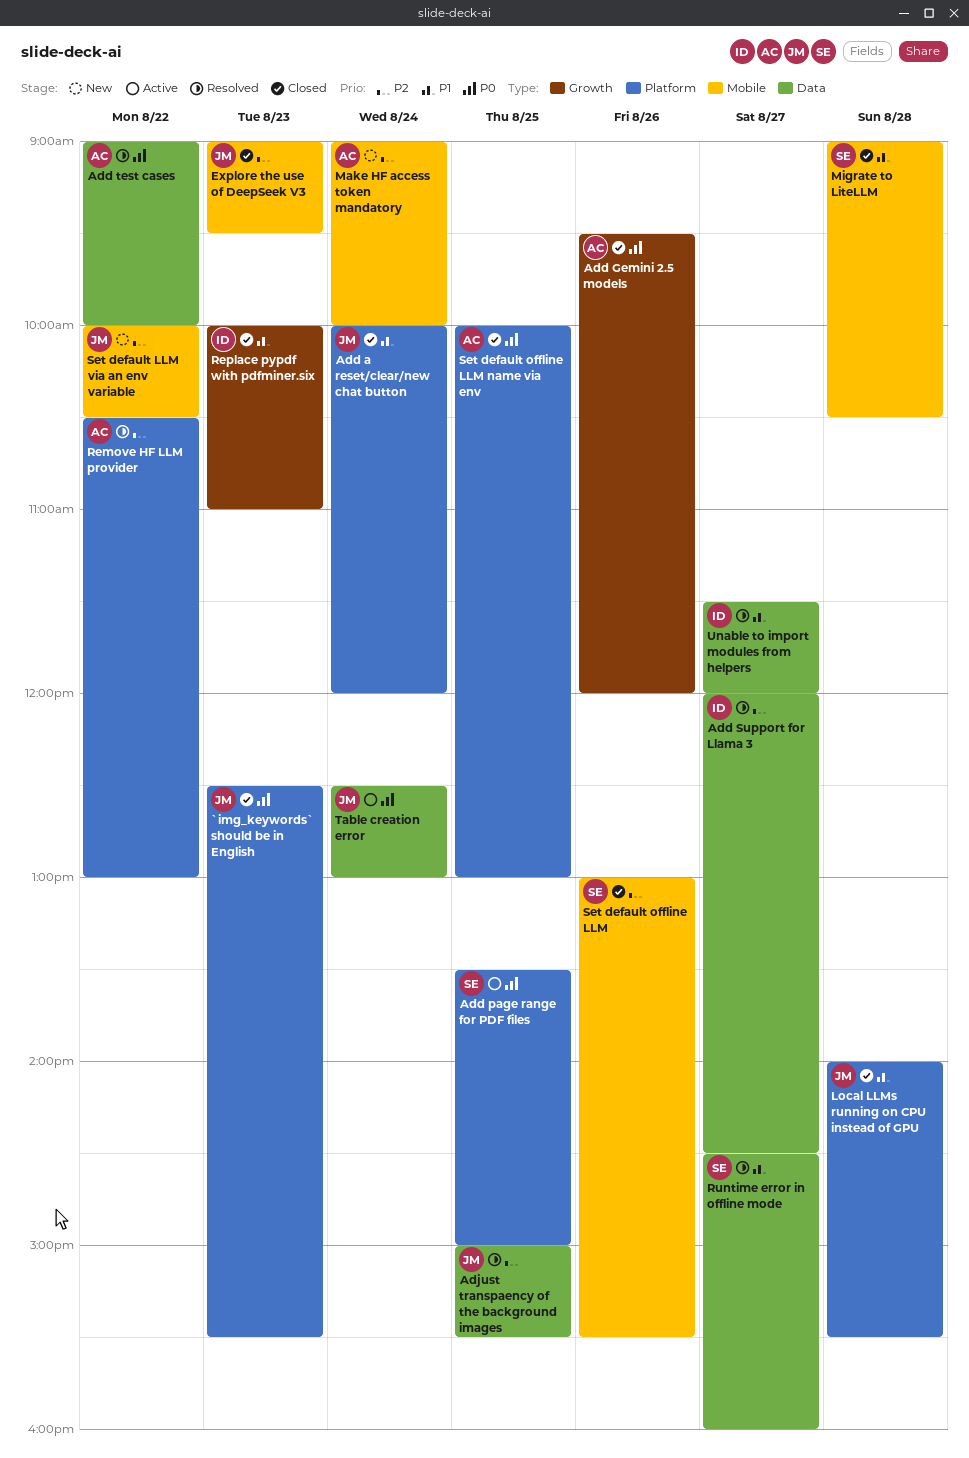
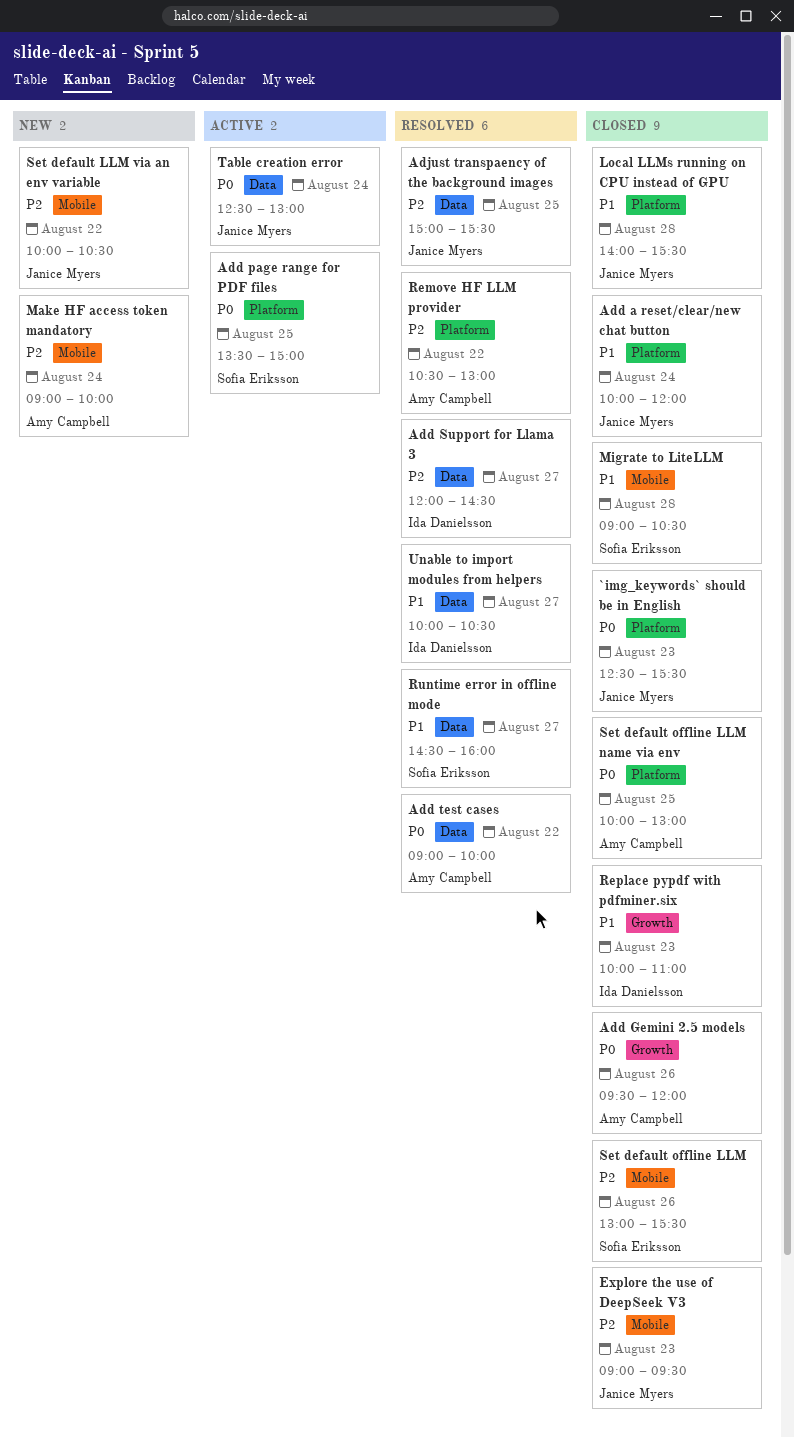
Unable to import modules from helpers, begins: 11:30 -> 10:00
Unable to import modules from helpers, ends: 12:00 -> 10:30

